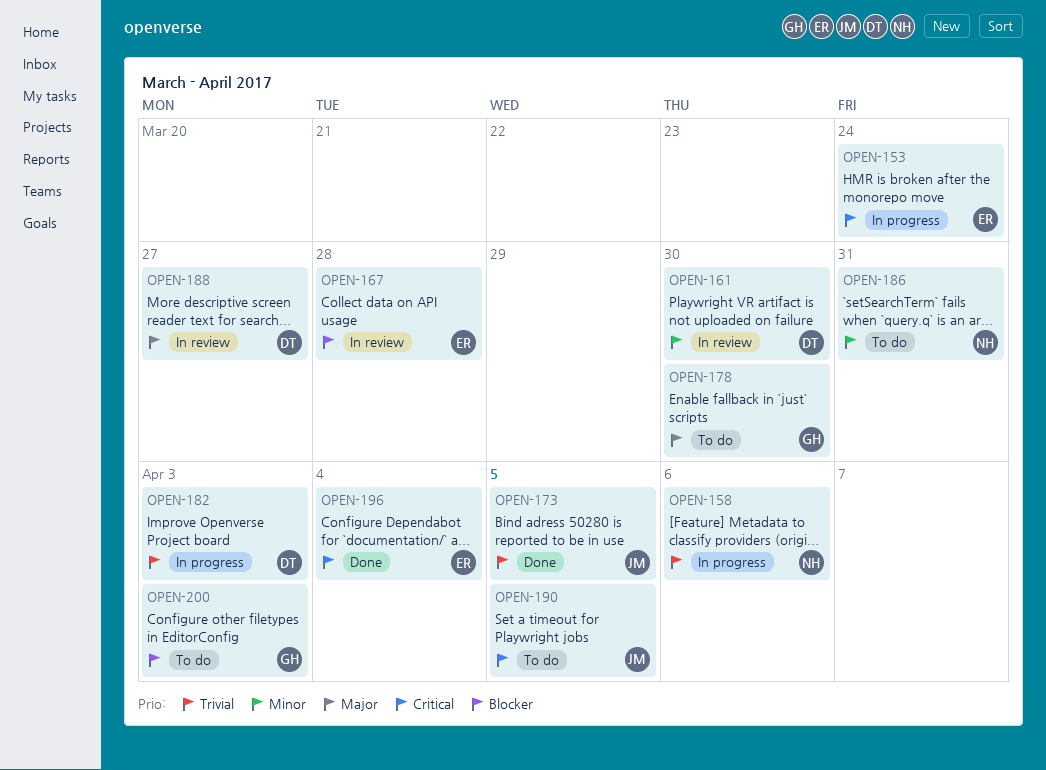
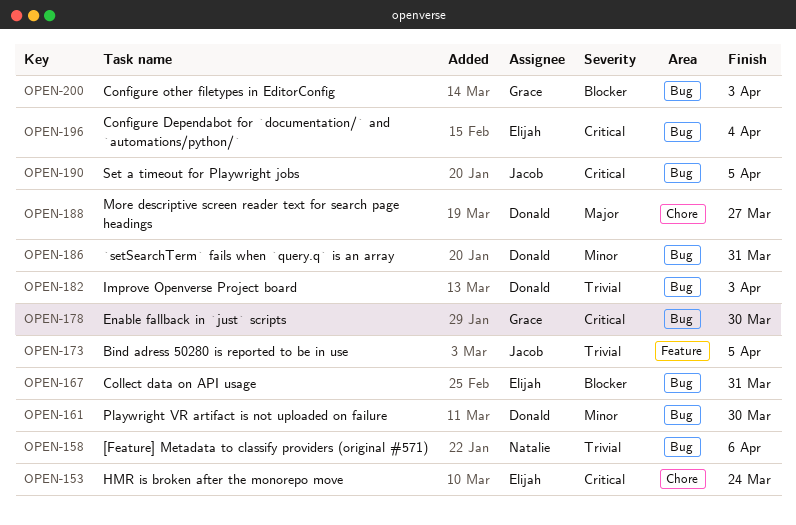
OPEN-167, due: Mar 28 -> Mar 31
OPEN-178, priority: Major -> Critical
OPEN-186, owner: Natalie -> Donald

